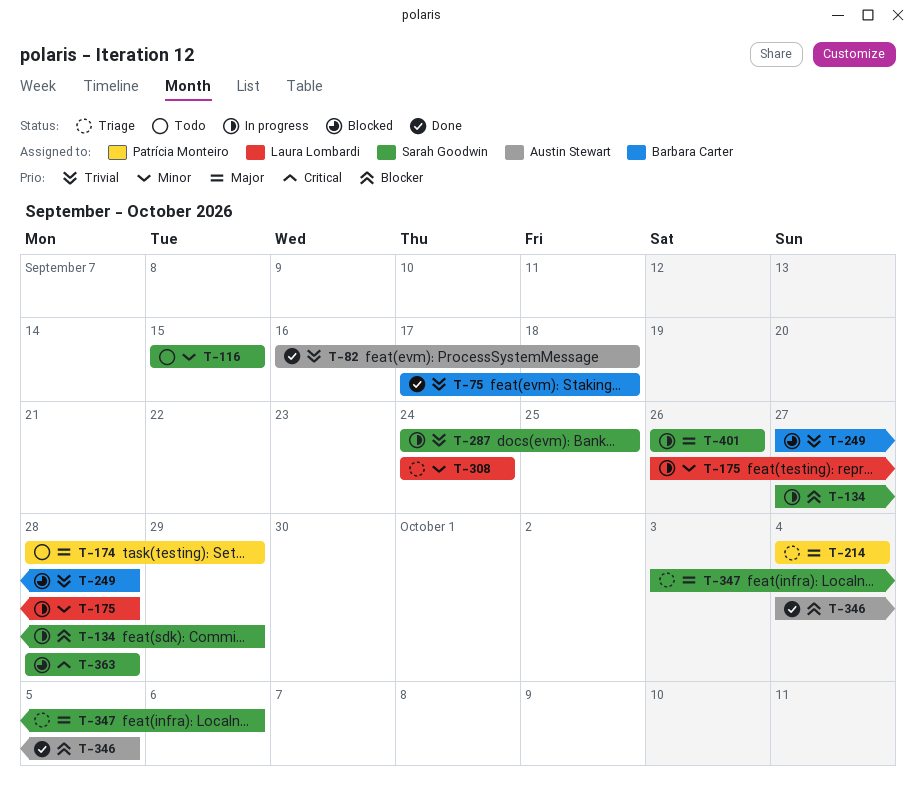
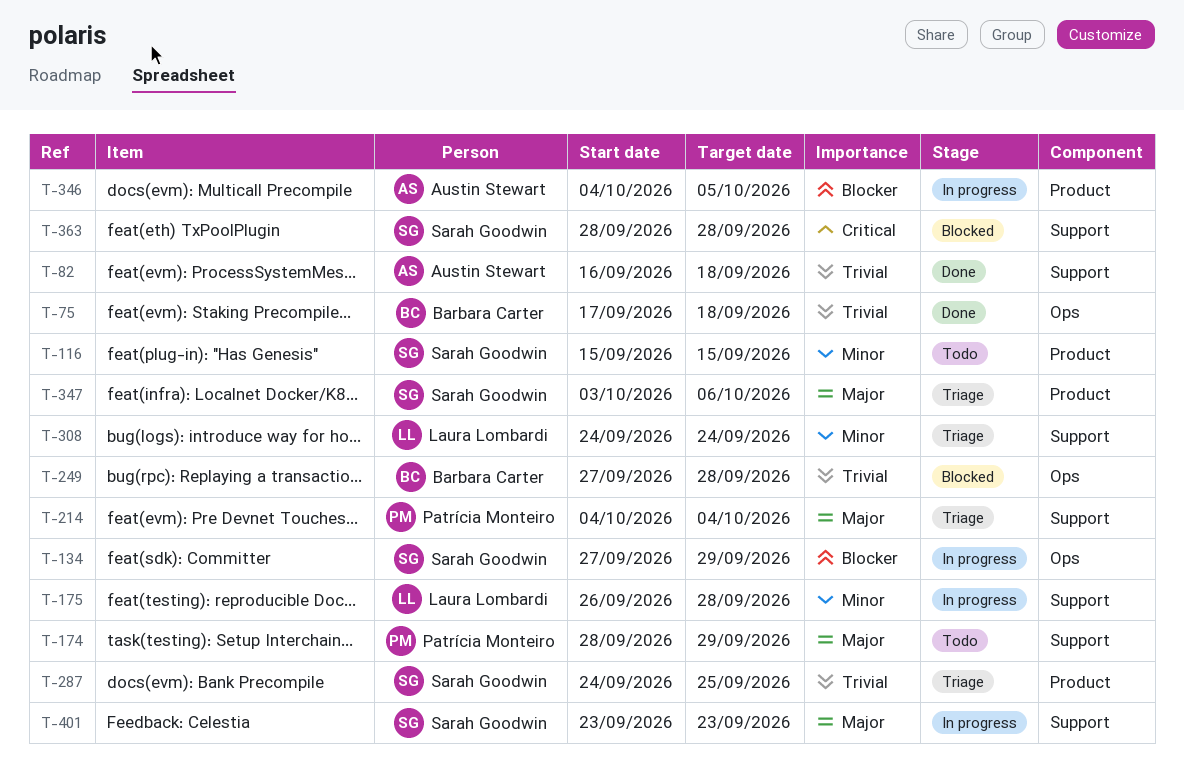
T-287, status: In progress -> Triage
T-346, status: Done -> In progress
T-401, start: Sep 26 -> Sep 23
T-401, due: Sep 26 -> Sep 23

